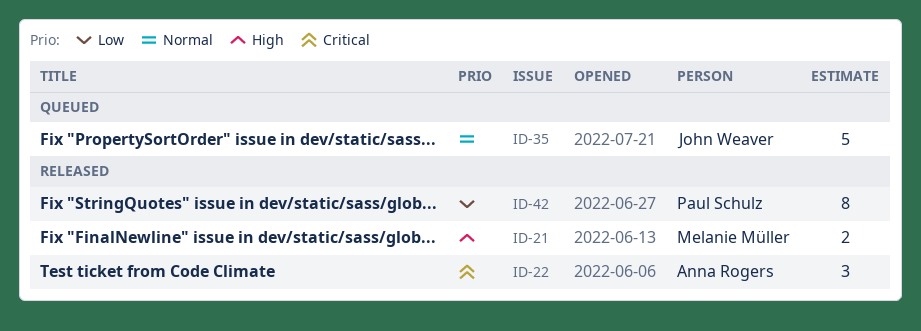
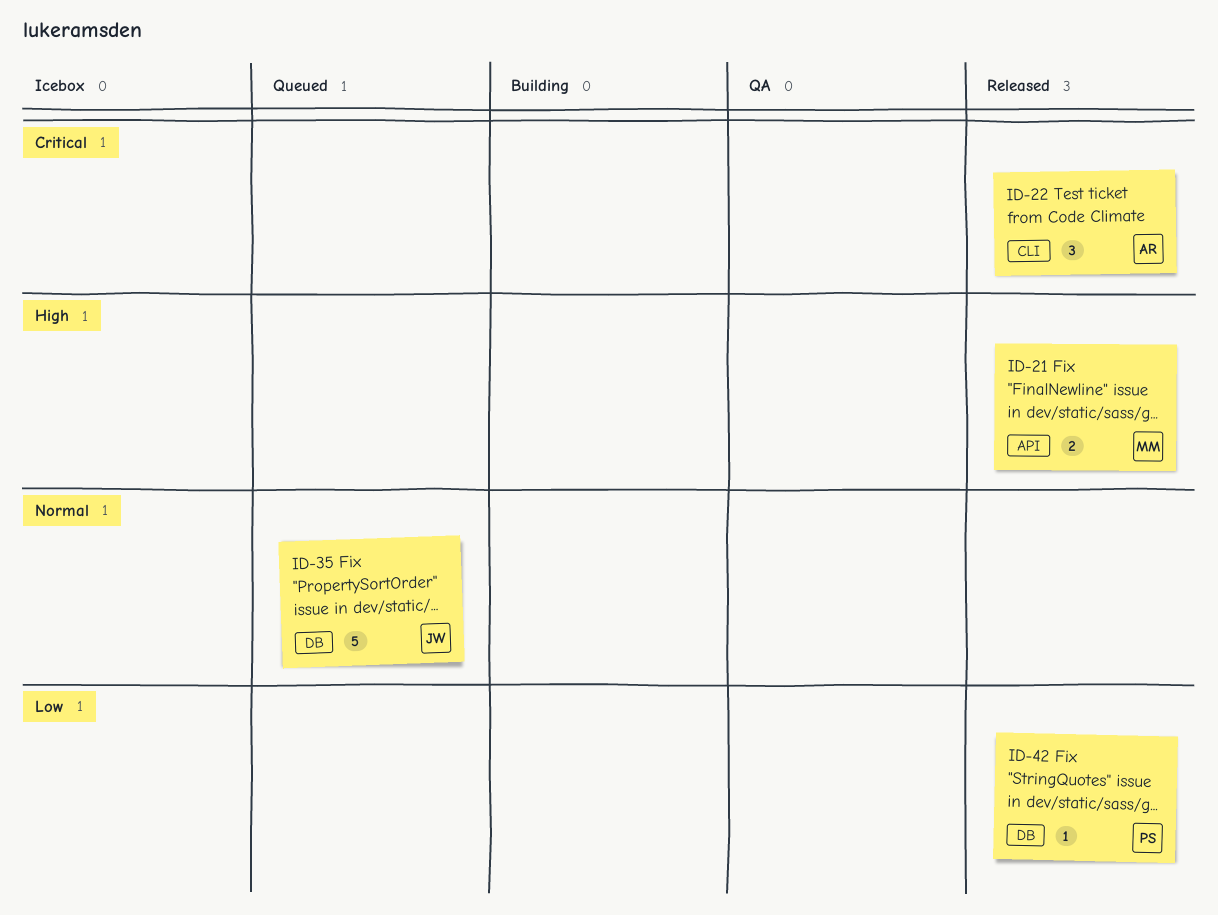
ID-42, estimate: 8 -> 1

